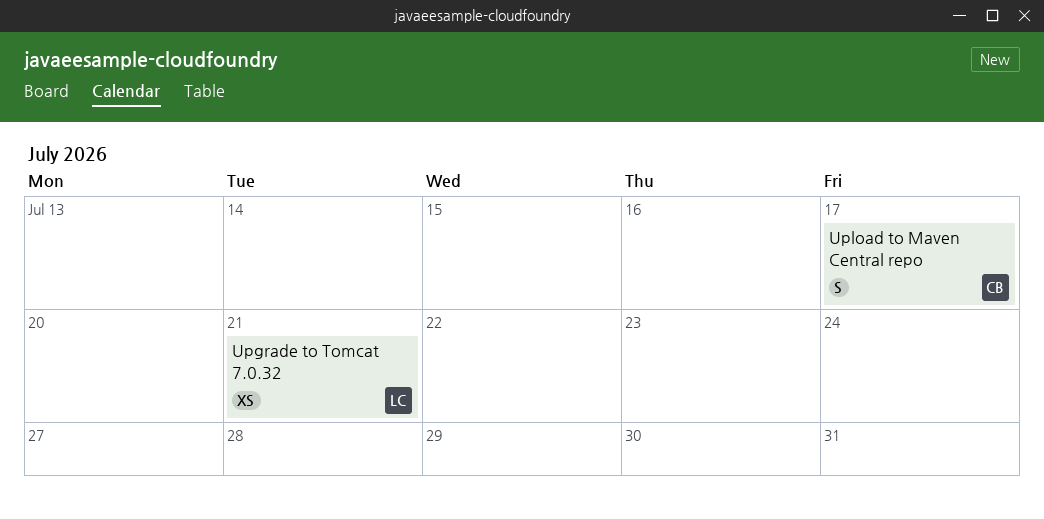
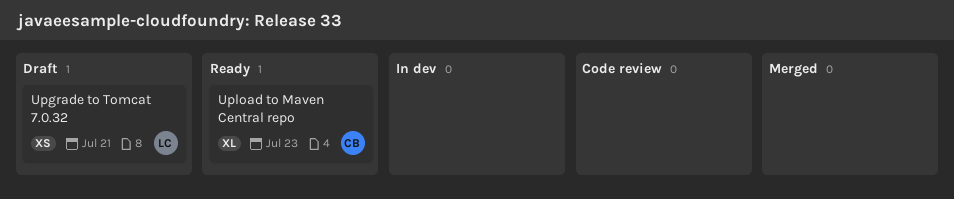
Upload to Maven Central repo, estimate: S -> XL
Upload to Maven Central repo, due: Jul 17 -> Jul 23

